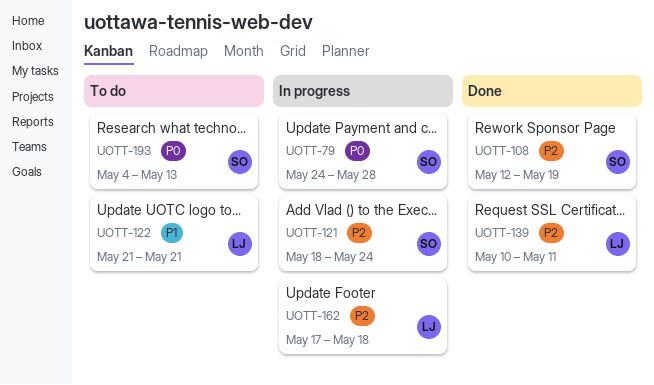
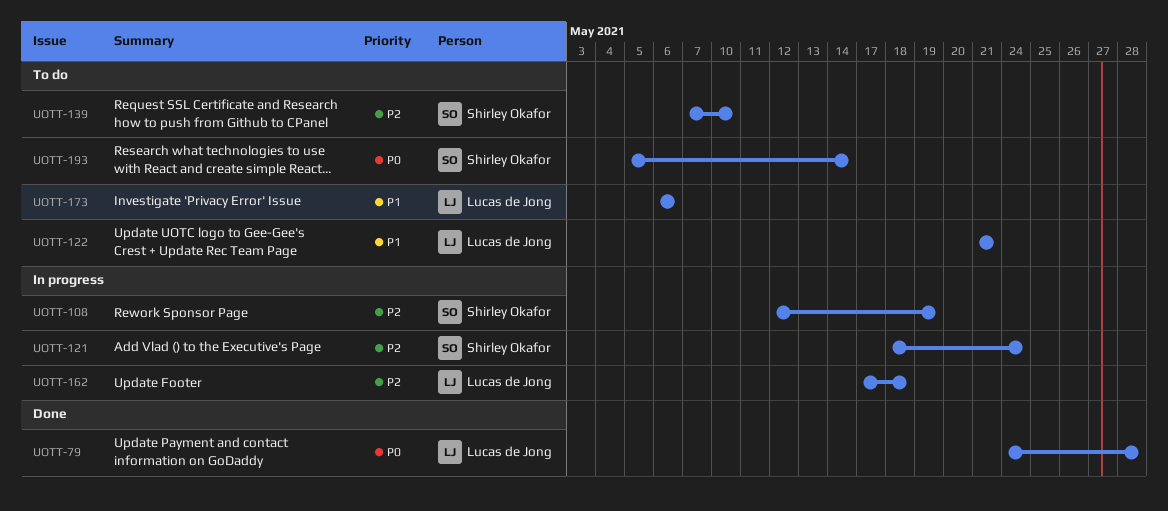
UOTT-79, status: In progress -> Done
UOTT-79, owner: Shirley Okafor -> Lucas de Jong
UOTT-108, status: Done -> In progress
UOTT-139, status: Done -> To do
UOTT-139, owner: Lucas de Jong -> Shirley Okafor
UOTT-139, start: May 10 -> May 7
UOTT-139, due: May 11 -> May 10
UOTT-173: none -> present
UOTT-193, start: May 4 -> May 5
UOTT-193, due: May 13 -> May 14

